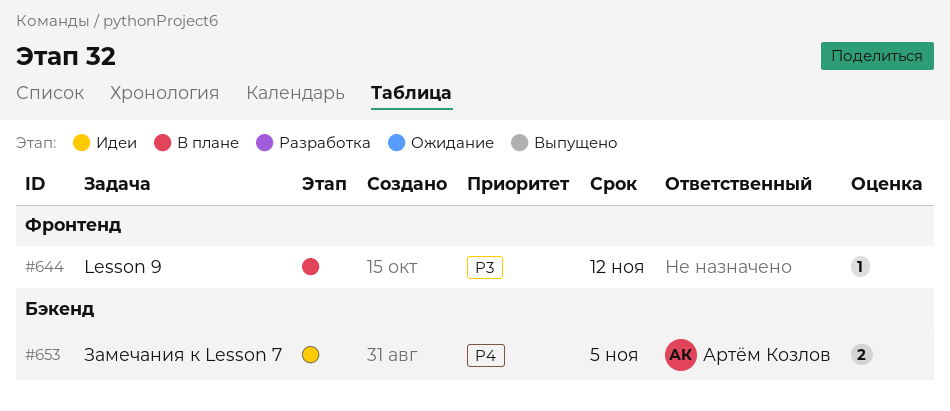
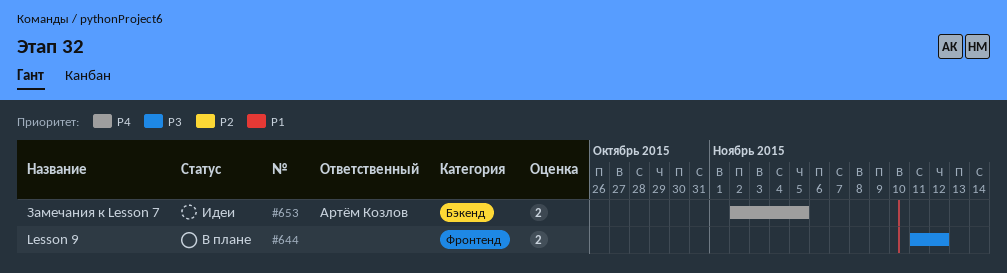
#644, estimate: 1 -> 2

